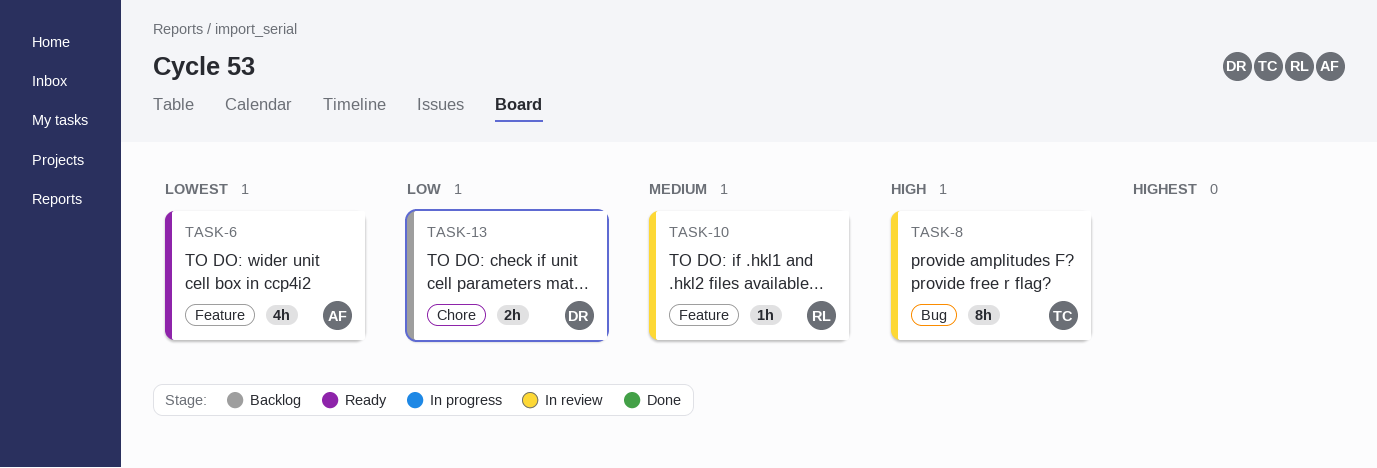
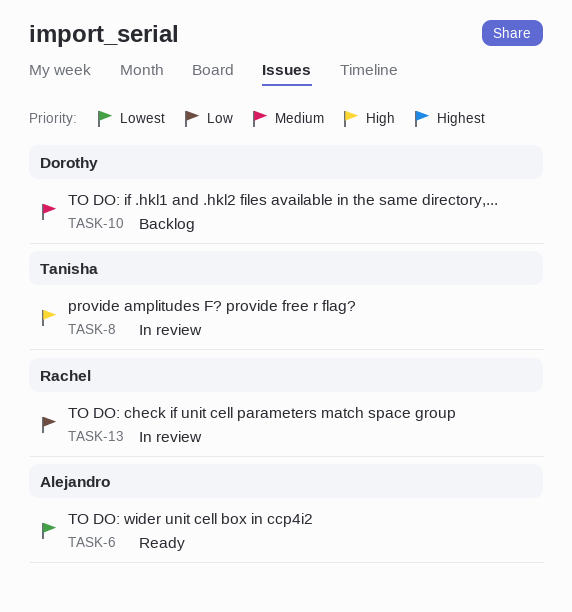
TASK-10, status: In review -> Backlog
TASK-10, owner: Rachel -> Dorothy
TASK-13, status: Backlog -> In review
TASK-13, owner: Dorothy -> Rachel

